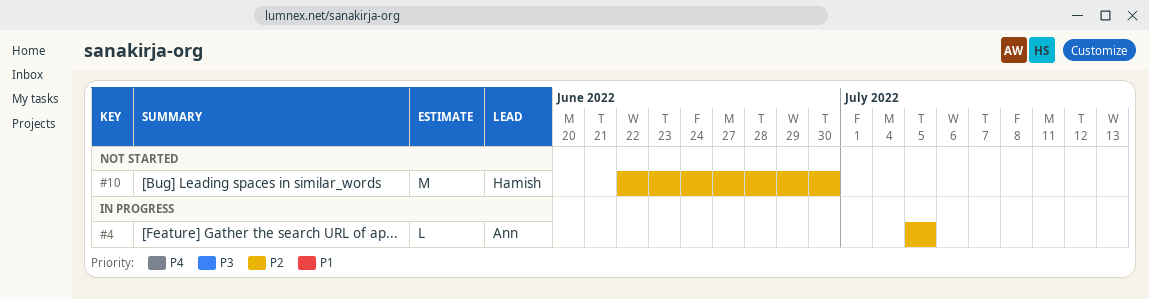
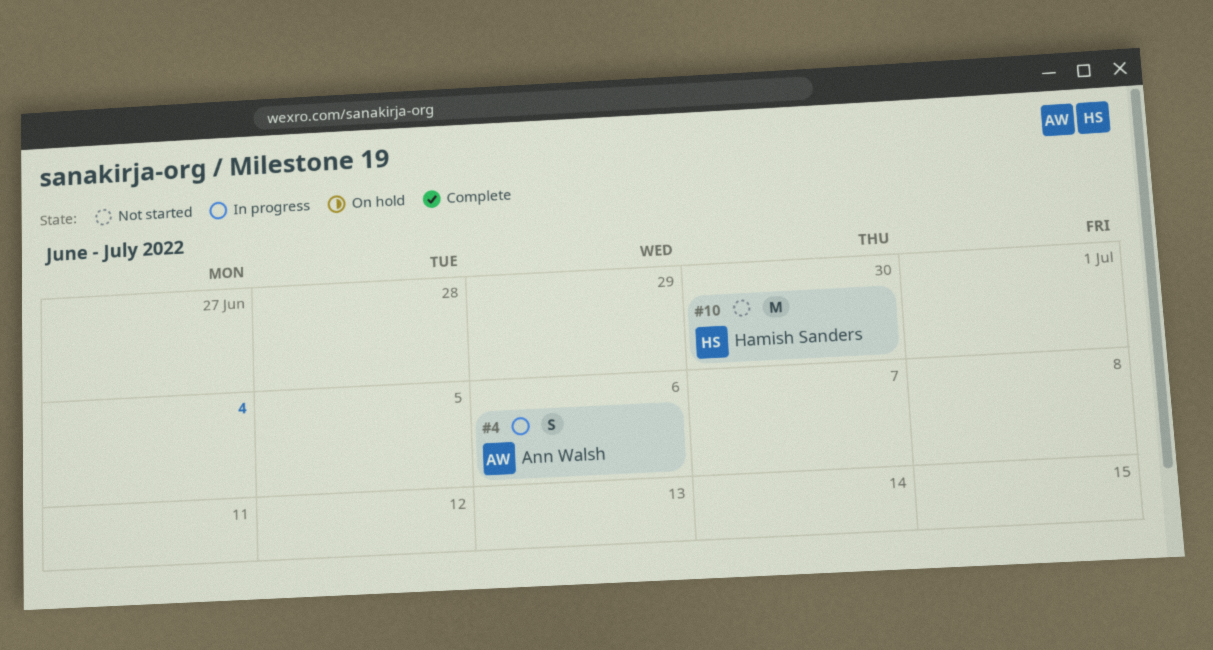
#4, estimate: L -> S
#4, due: Jul 5 -> Jul 6

